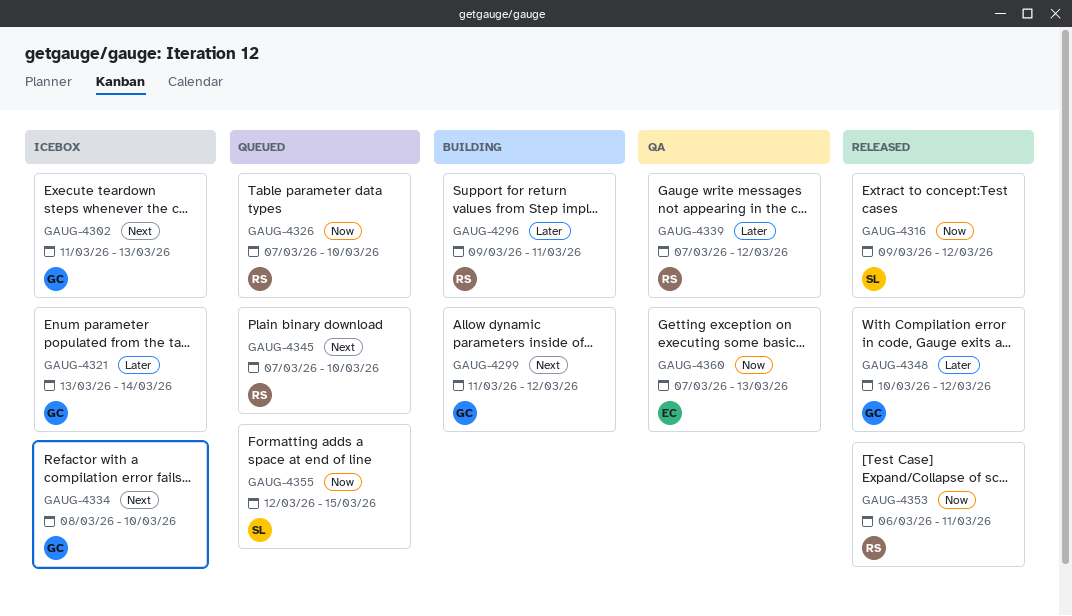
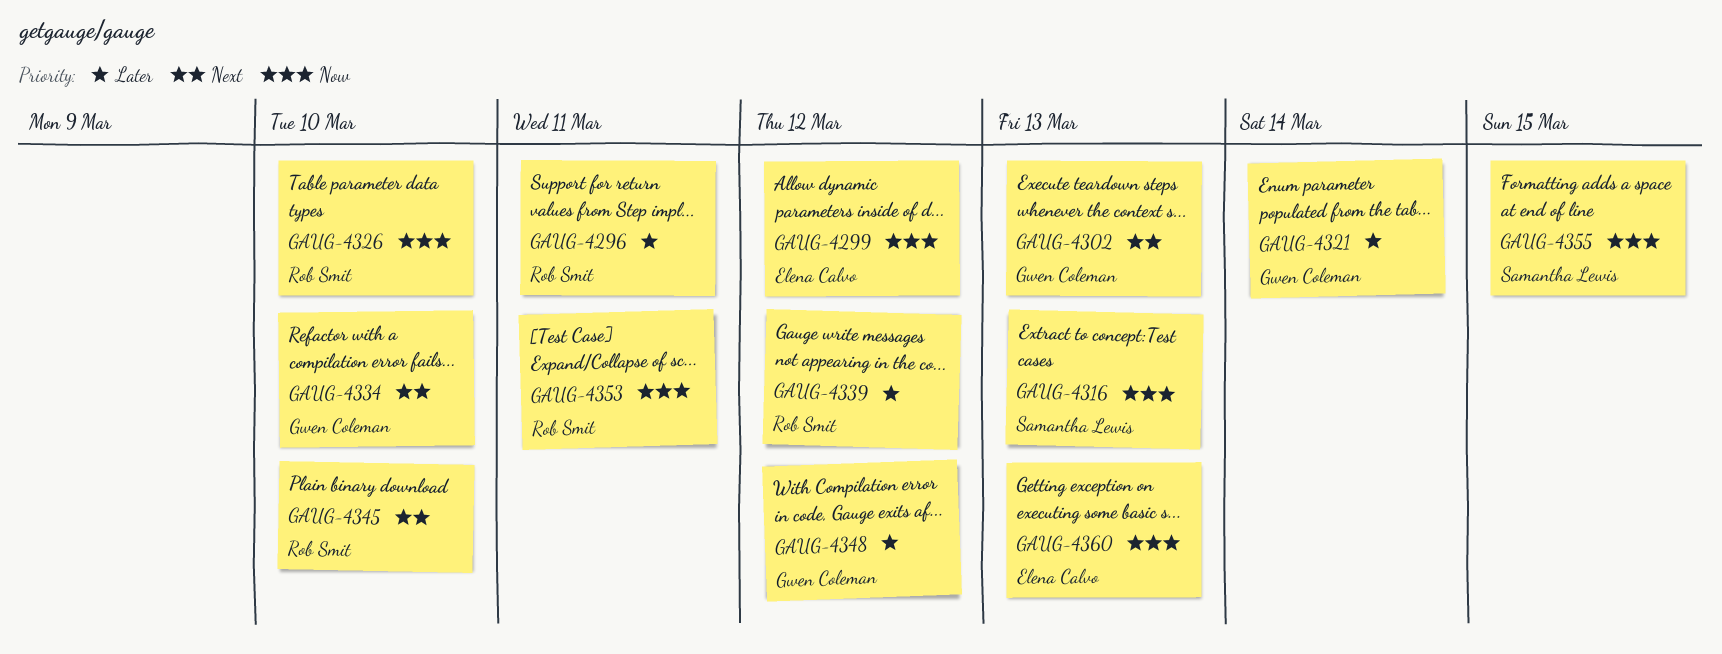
GAUG-4299, owner: Gwen Coleman -> Elena Calvo
GAUG-4299, priority: Next -> Now
GAUG-4316, due: Mar 12 -> Mar 13

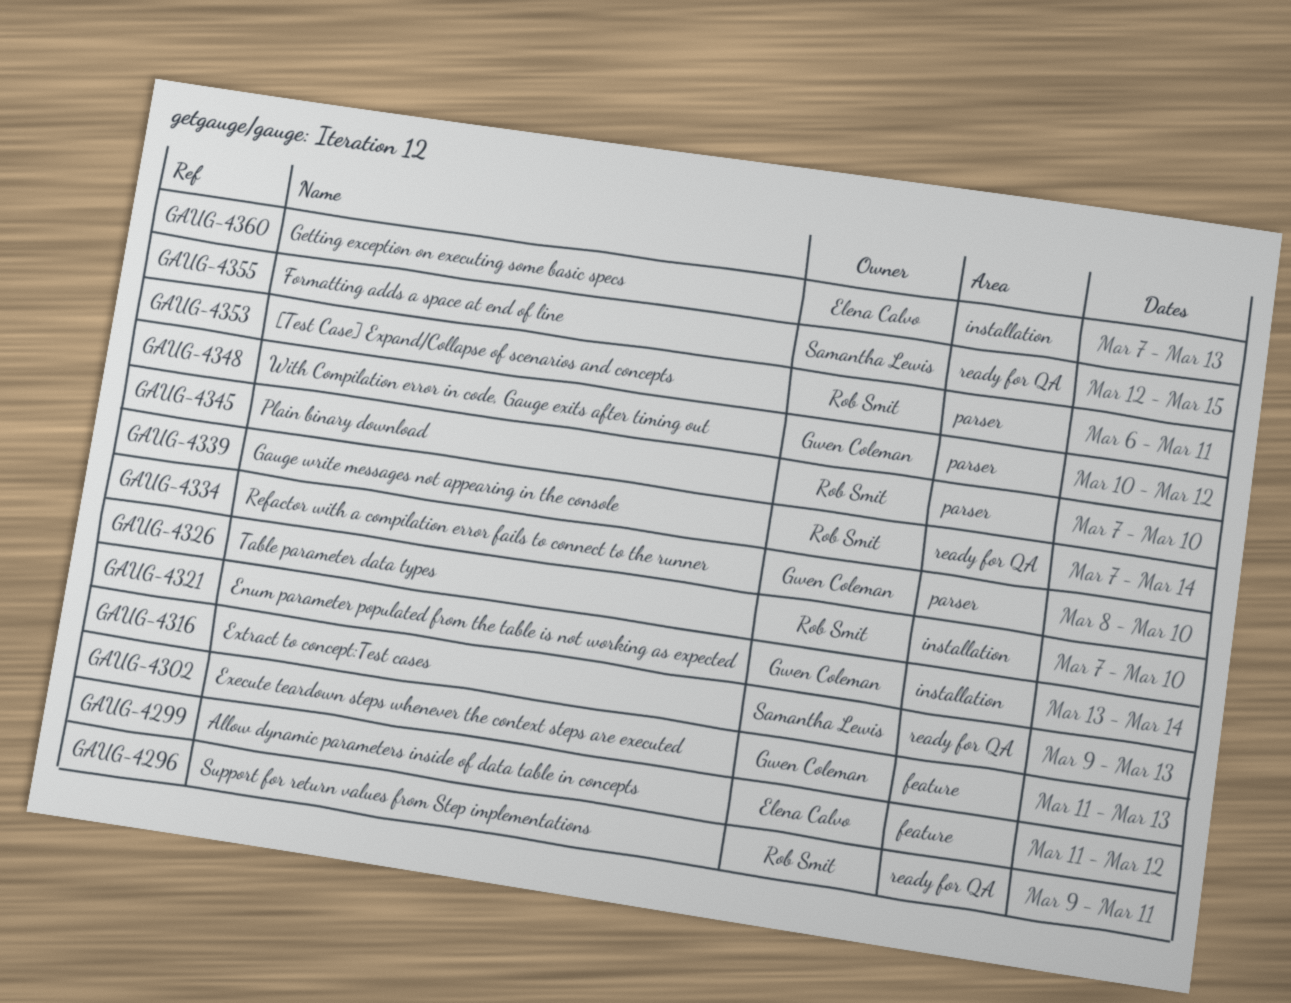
GAUG-4339, due: Mar 12 -> Mar 14

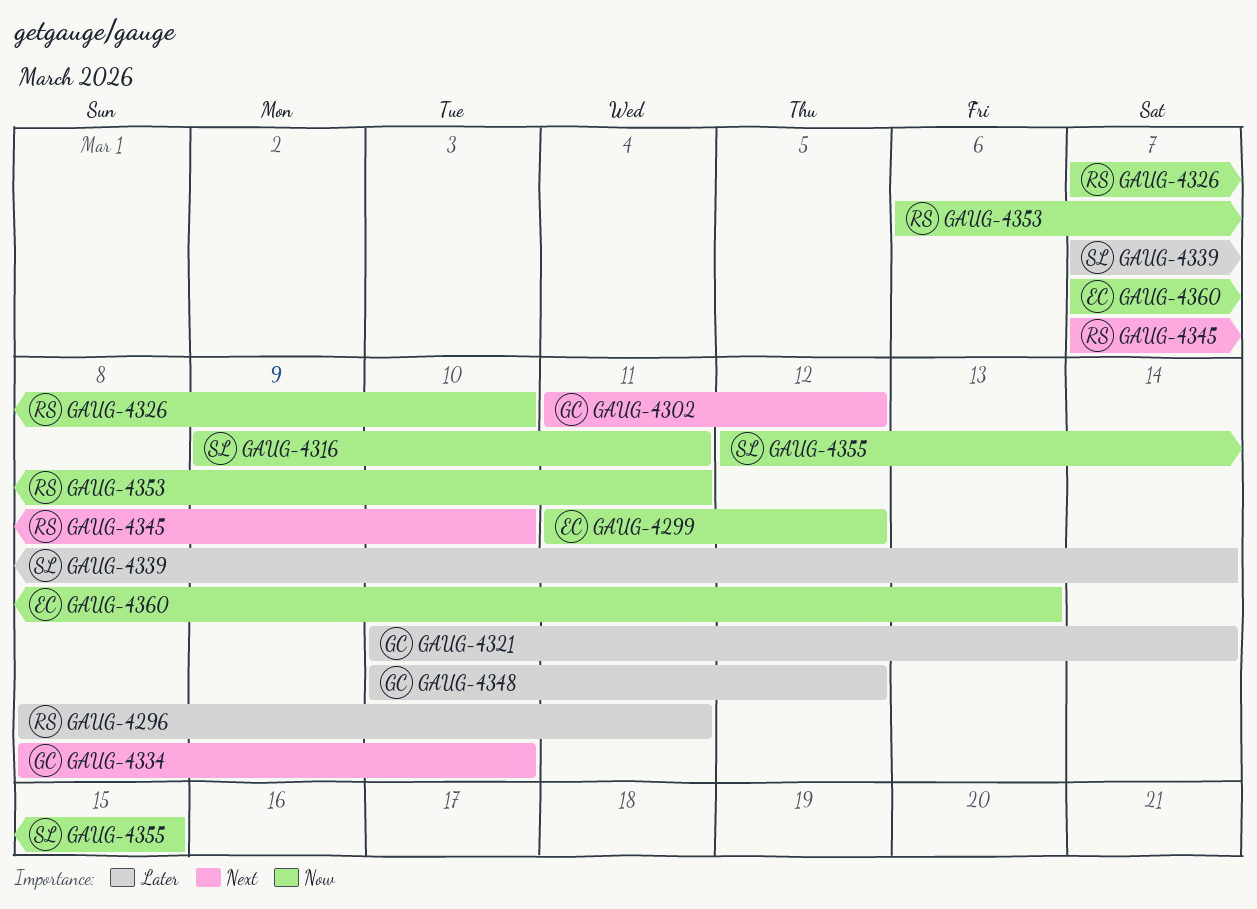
GAUG-4296, start: Mar 9 -> Mar 8
GAUG-4302, due: Mar 13 -> Mar 12
GAUG-4316, due: Mar 13 -> Mar 11
GAUG-4321, start: Mar 13 -> Mar 10
GAUG-4339, owner: Rob Smit -> Samantha Lewis

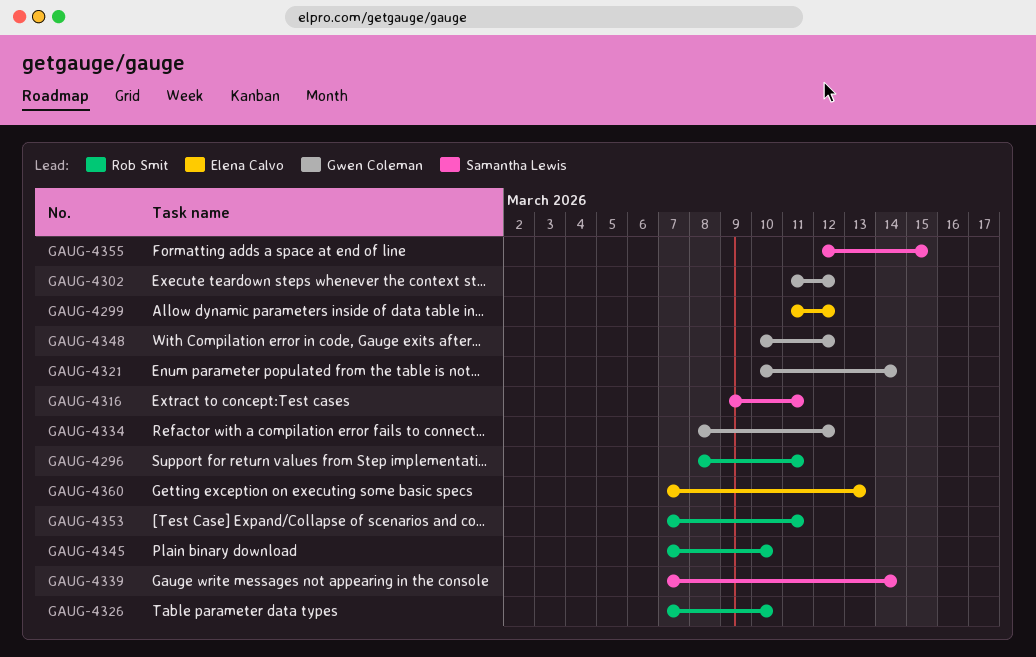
GAUG-4334, due: Mar 10 -> Mar 12
GAUG-4353, start: Mar 6 -> Mar 7

